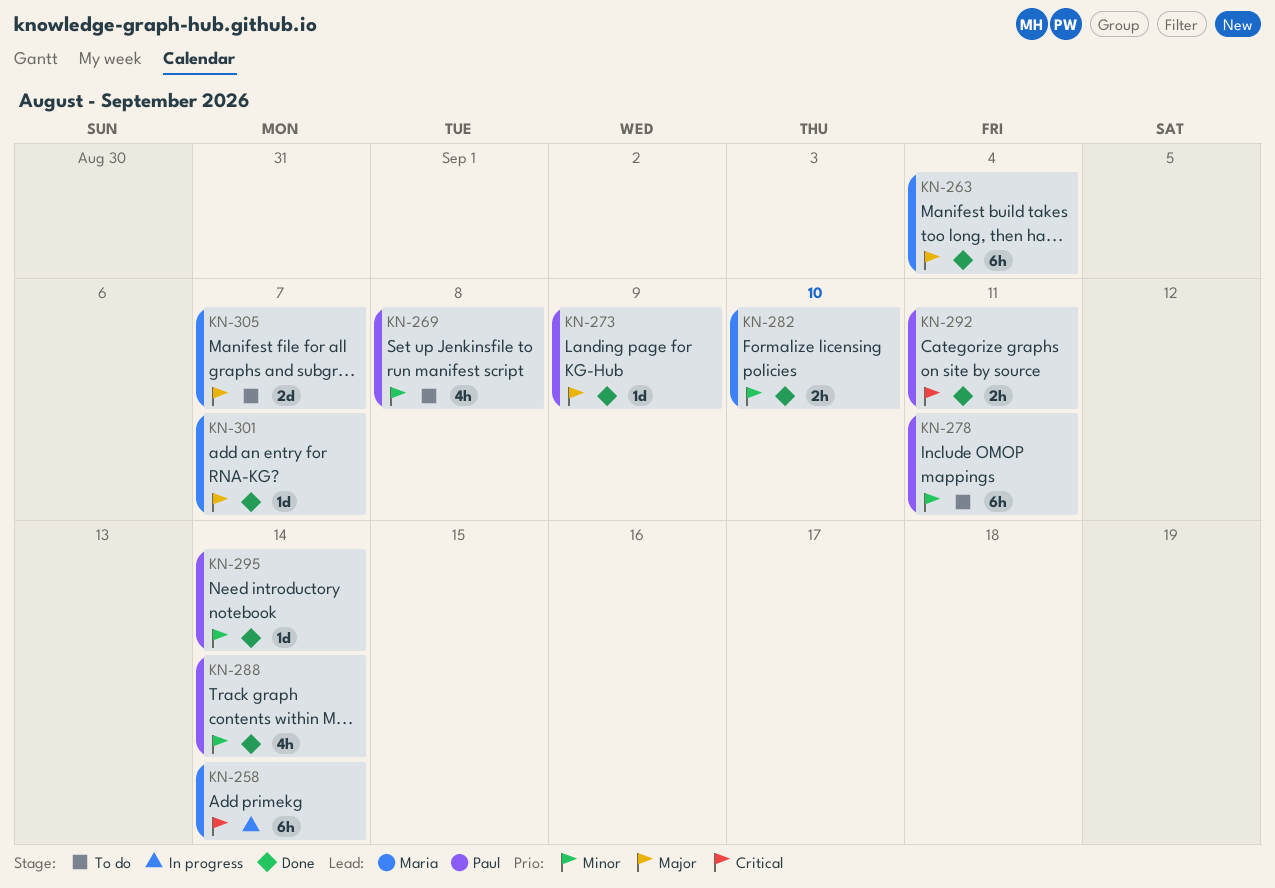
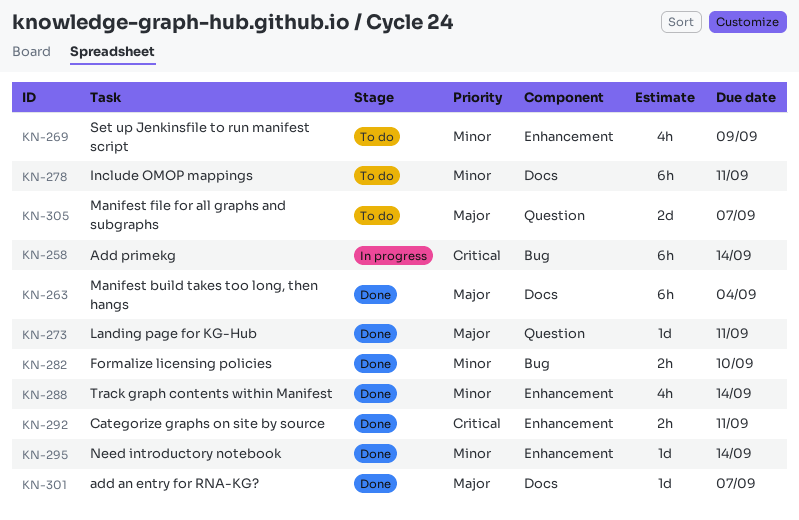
KN-269, due: Sep 8 -> Sep 9
KN-273, due: Sep 9 -> Sep 11

